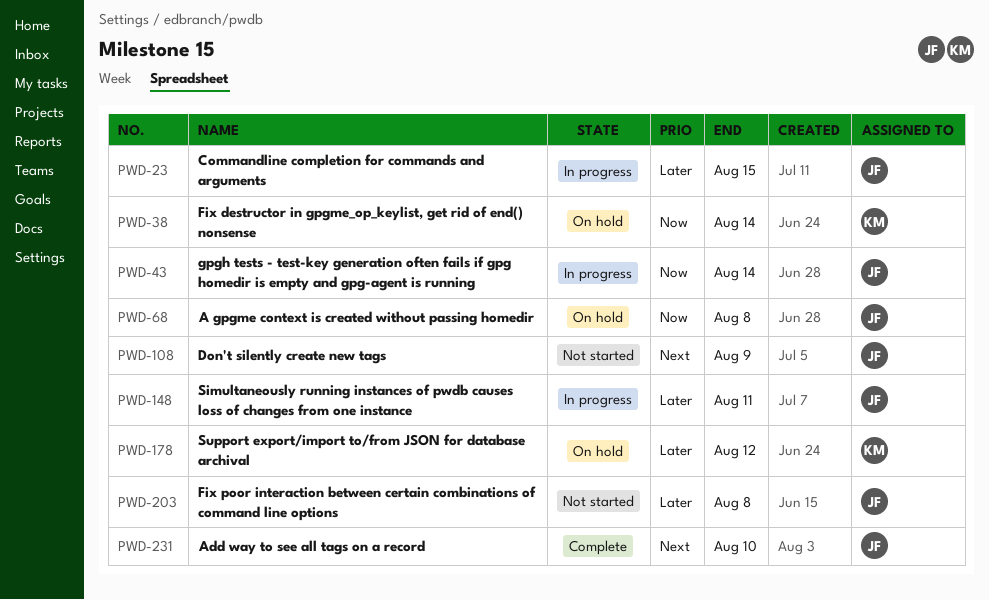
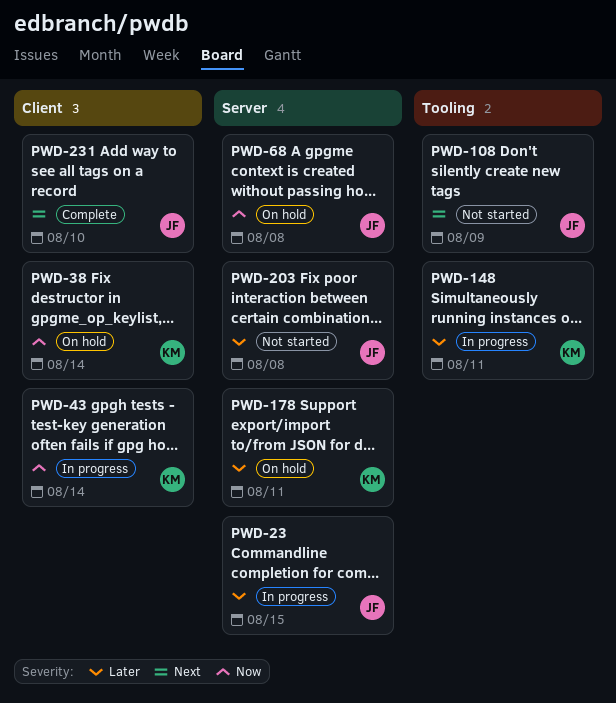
PWD-43, owner: JF -> KM
PWD-148, owner: JF -> KM
PWD-178, due: Aug 12 -> Aug 11

